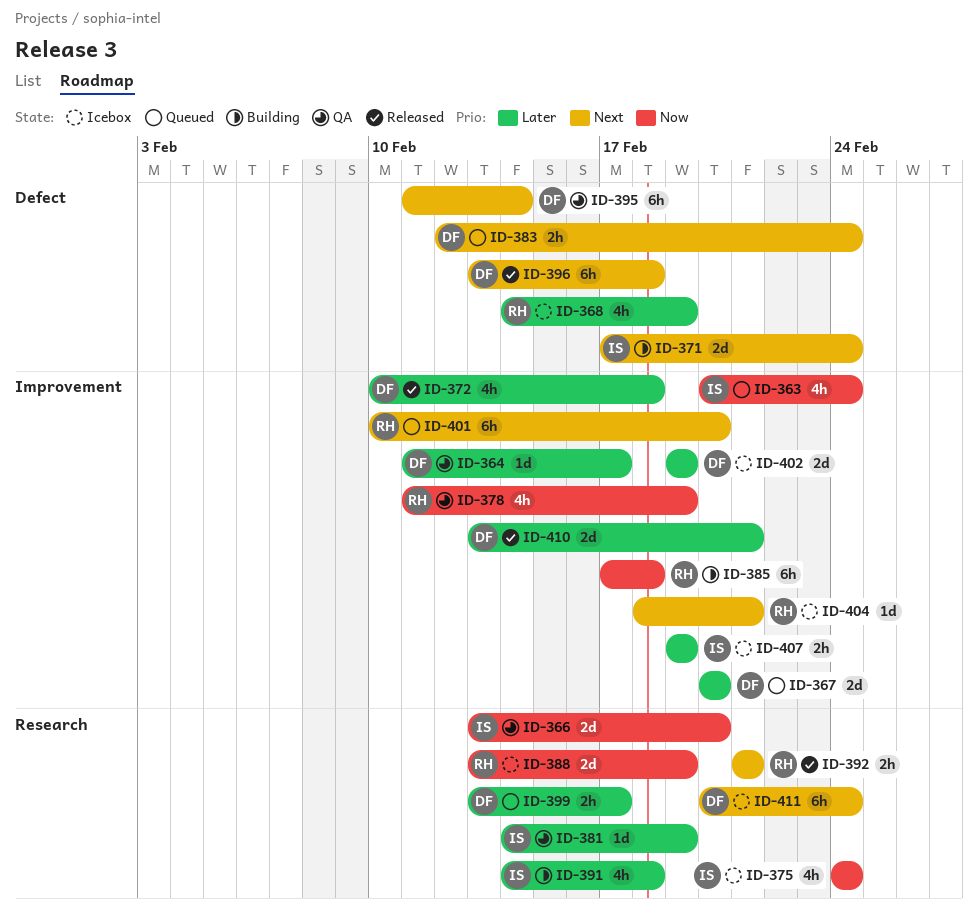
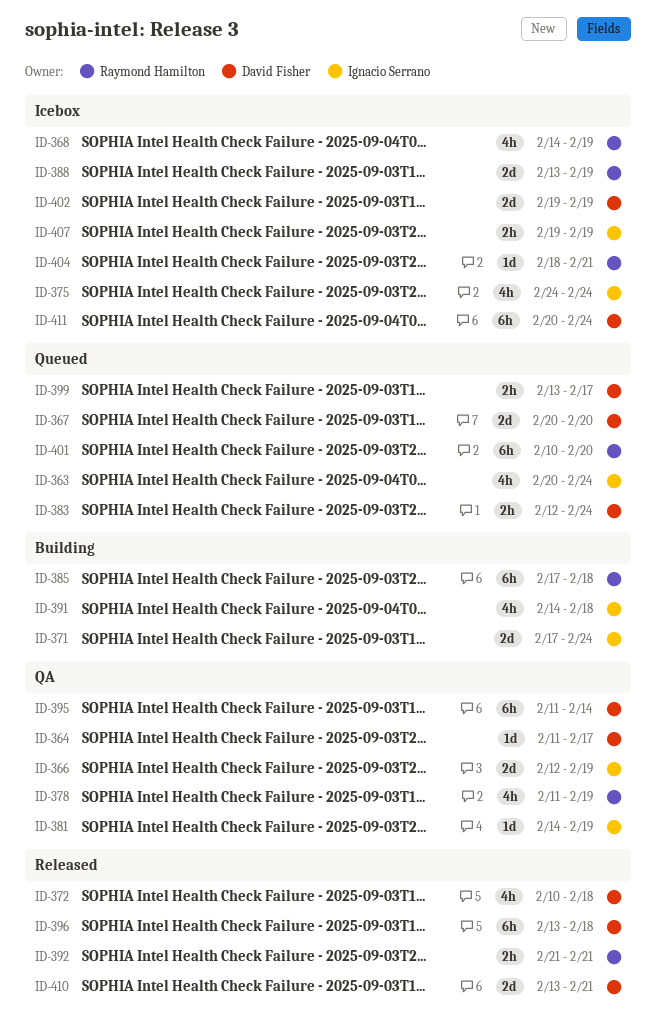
ID-366, start: Feb 13 -> Feb 12
ID-366, due: Feb 20 -> Feb 19

